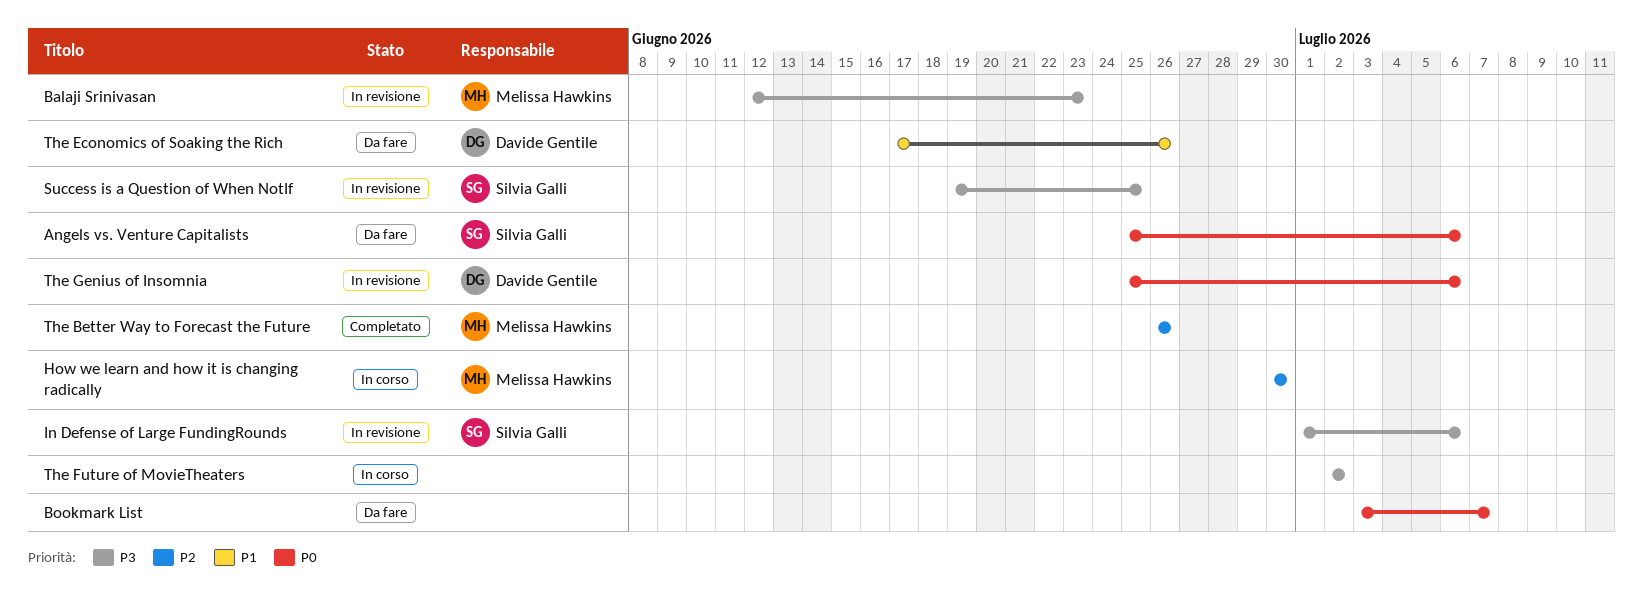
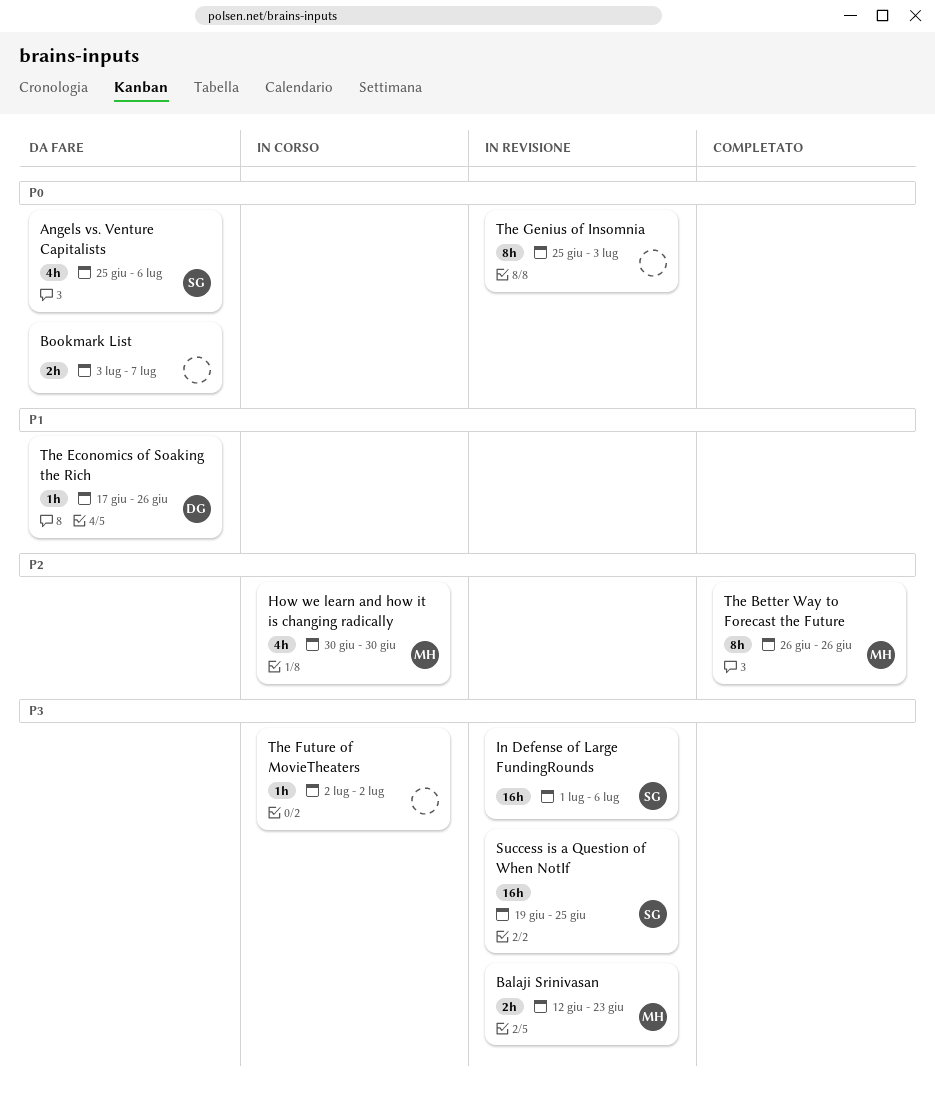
The Genius of Insomnia, owner: Davide Gentile -> none
The Genius of Insomnia, due: Jul 6 -> Jul 3

